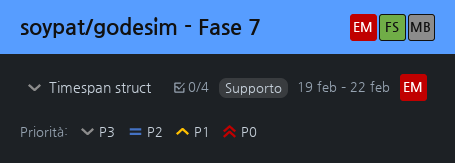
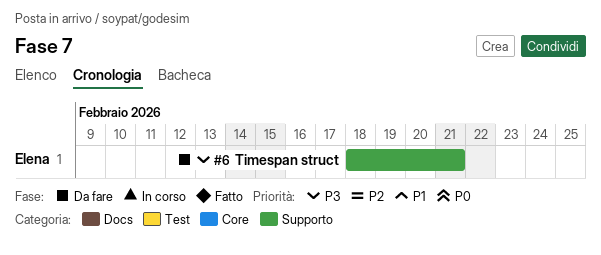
Timespan struct, start: Feb 19 -> Feb 18
Timespan struct, due: Feb 22 -> Feb 21

